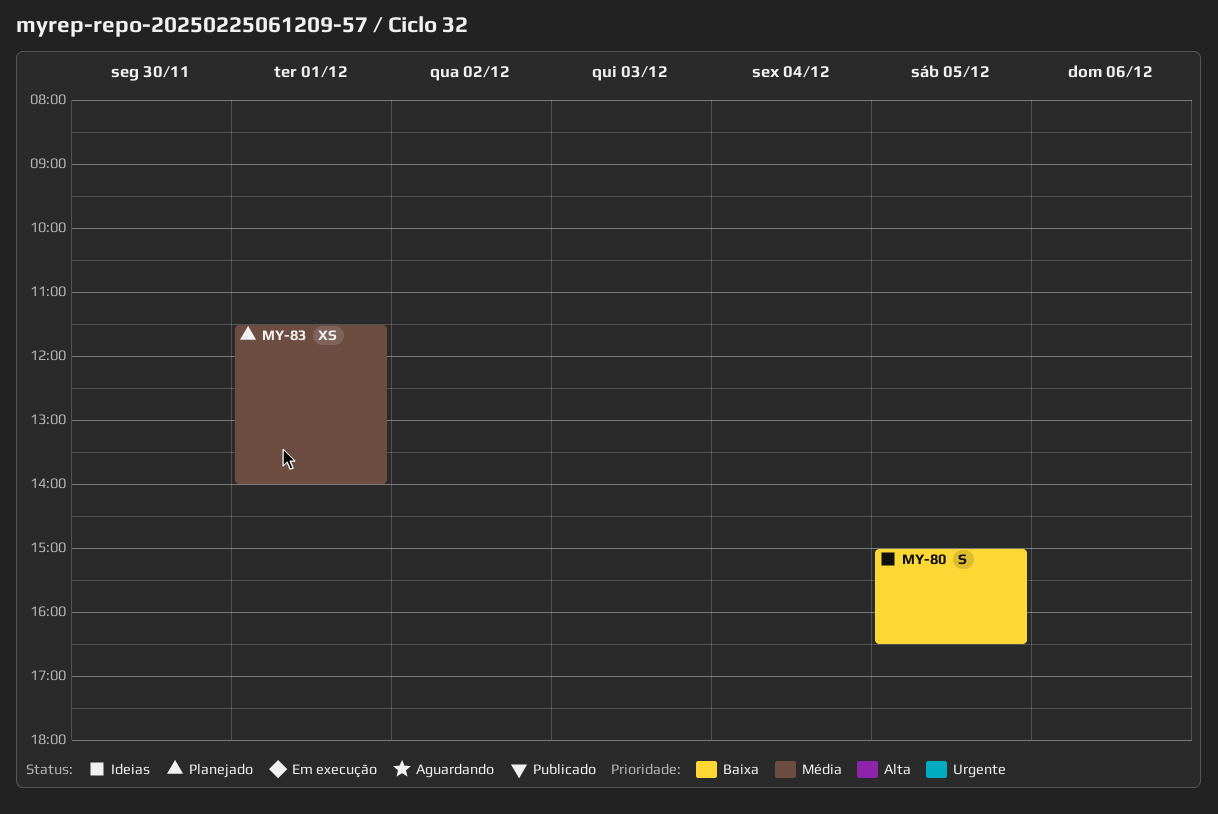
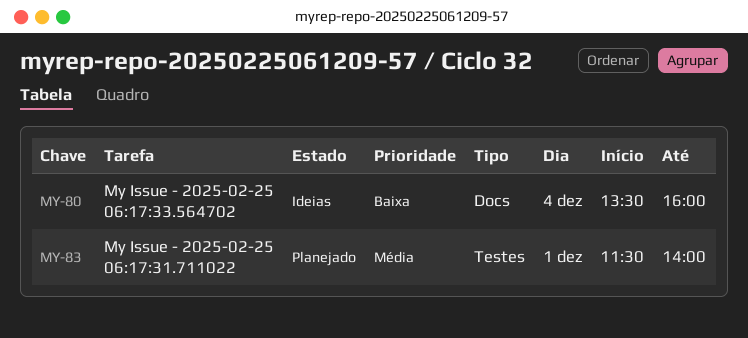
MY-80, day: Dec 5 -> Dec 4
MY-80, begins: 15:00 -> 13:30
MY-80, ends: 16:30 -> 16:00

